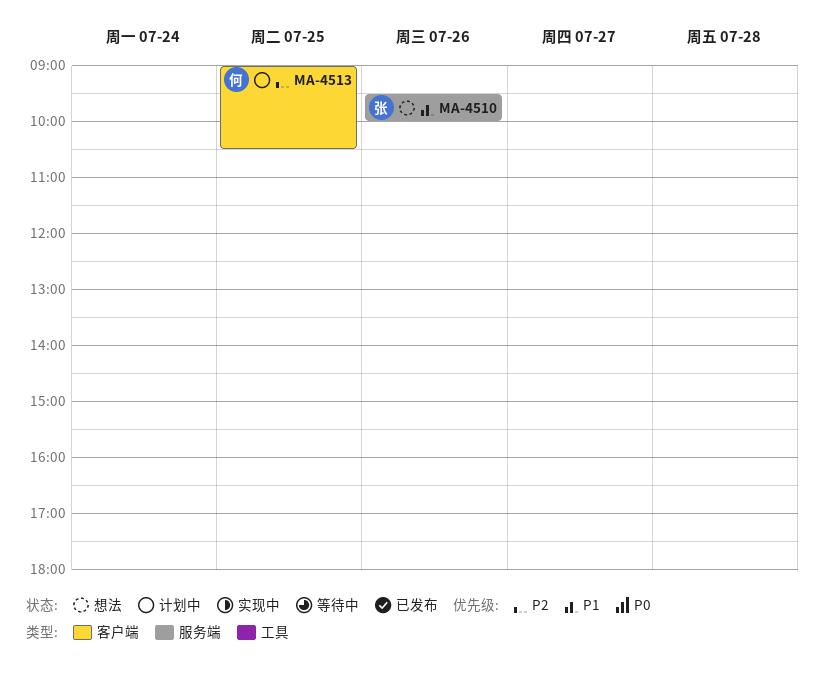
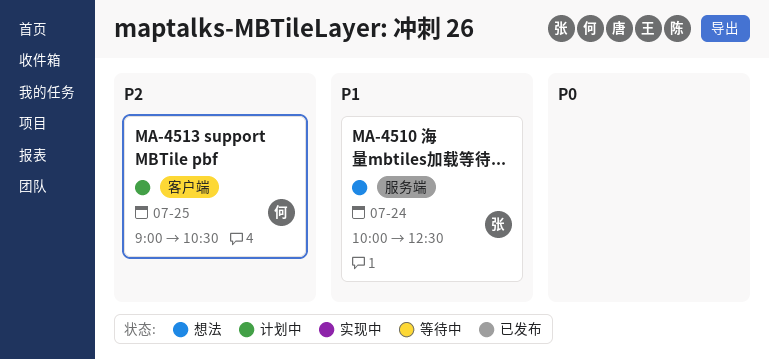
MA-4510, day: Jul 26 -> Jul 24
MA-4510, begins: 09:30 -> 10:00
MA-4510, ends: 10:00 -> 12:30

